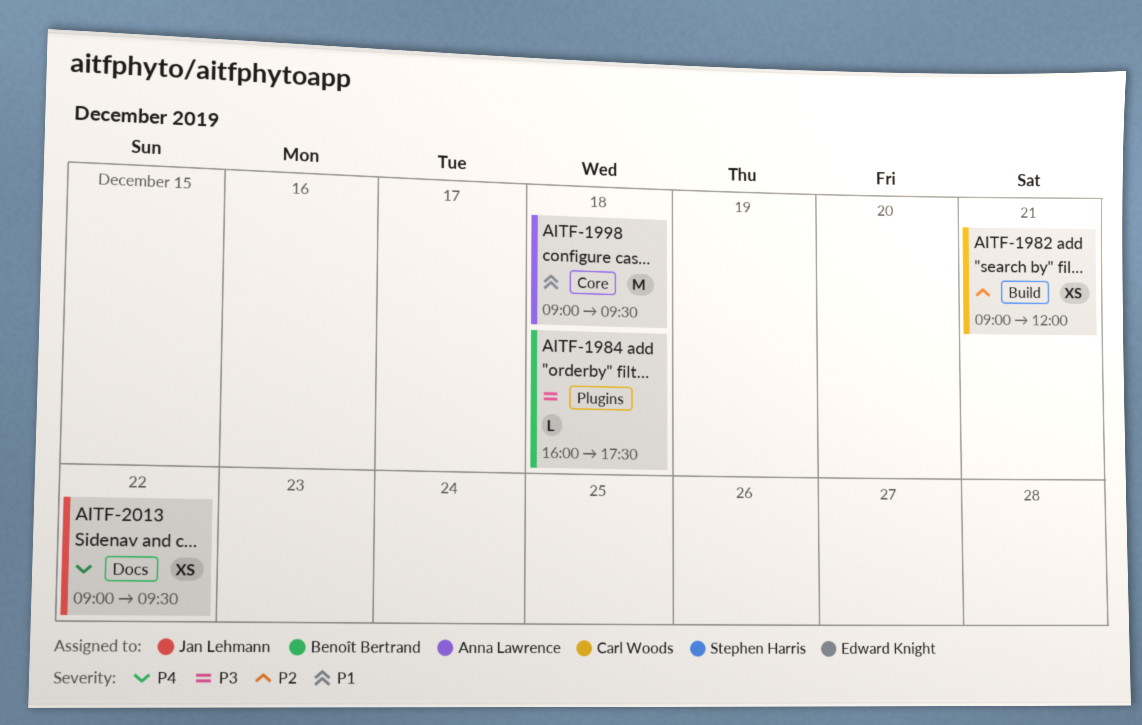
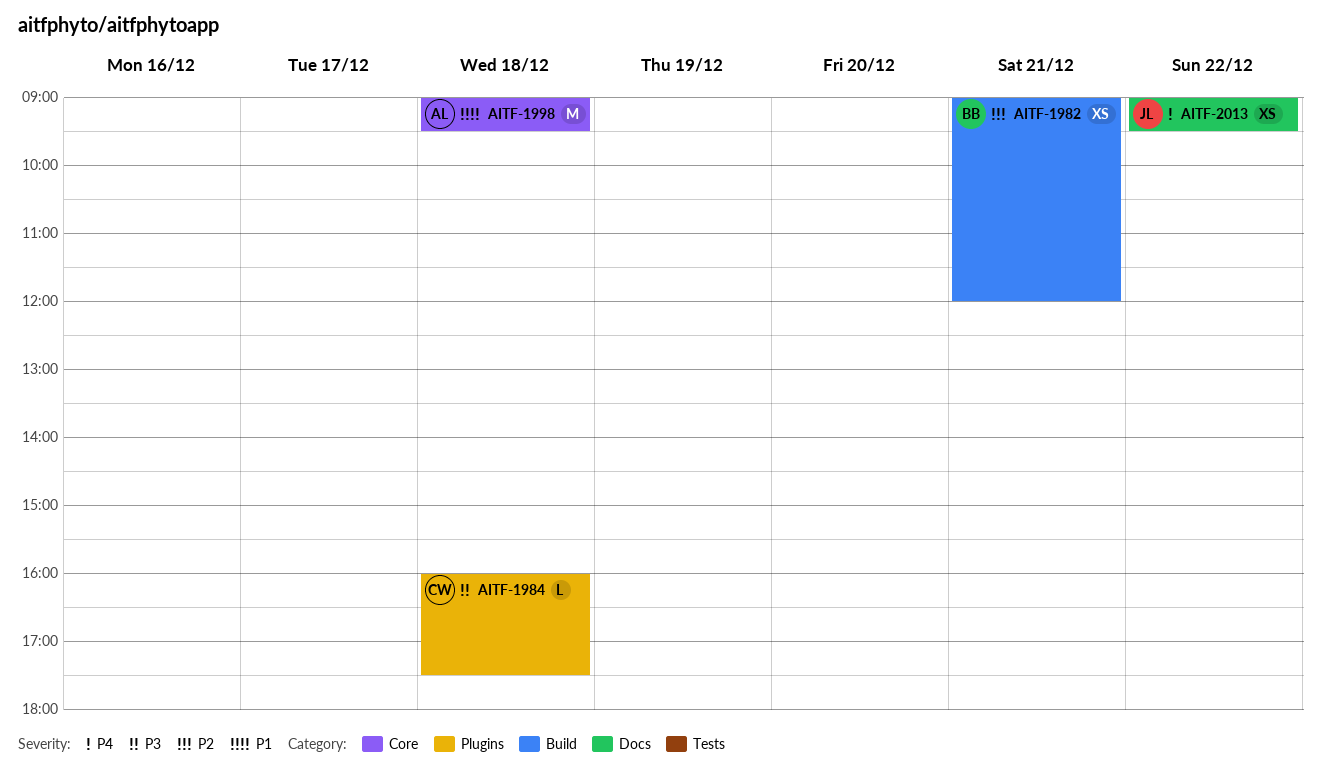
AITF-1982, owner: Carl Woods -> Benoît Bertrand
AITF-1984, owner: Benoît Bertrand -> Carl Woods

